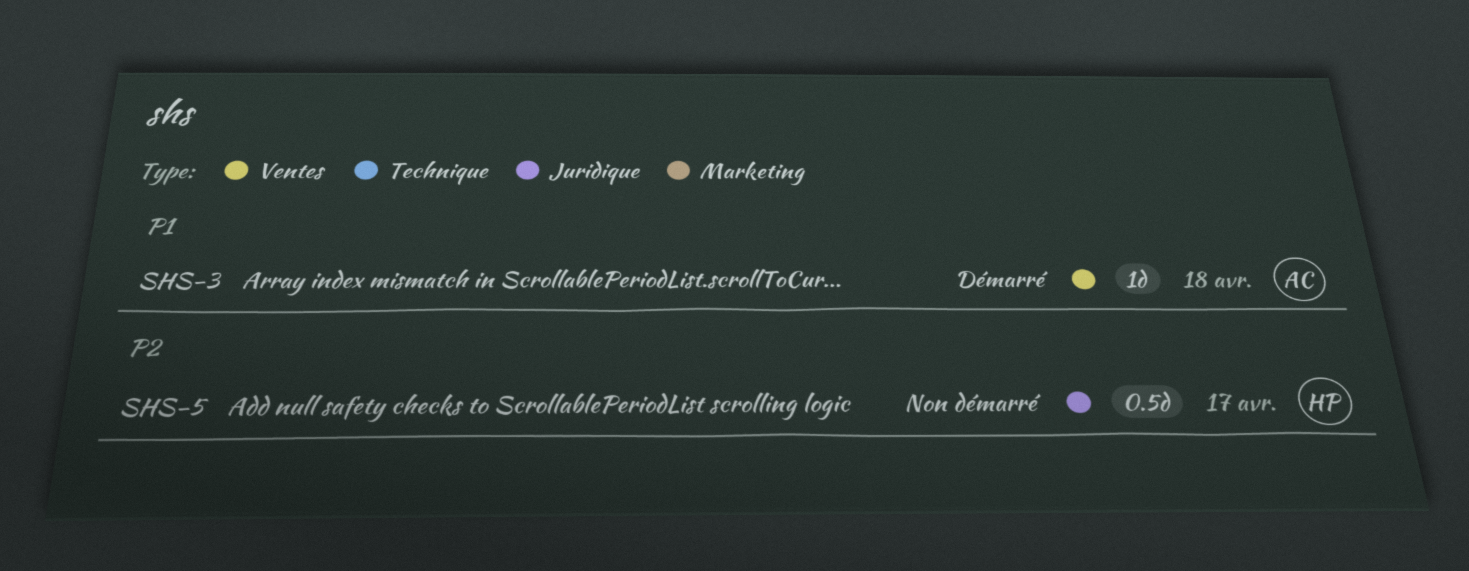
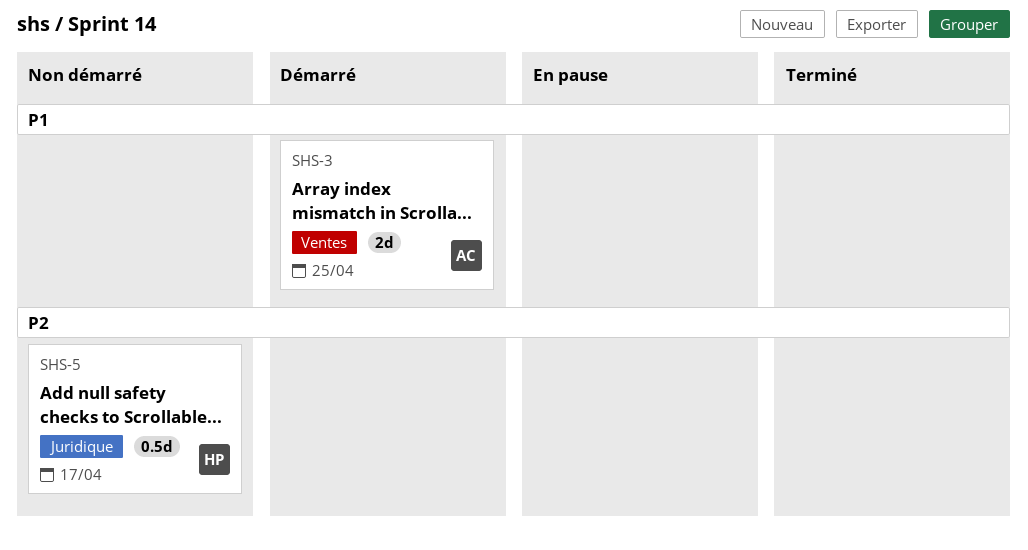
SHS-3, estimate: 1d -> 2d
SHS-3, due: Apr 18 -> Apr 25

